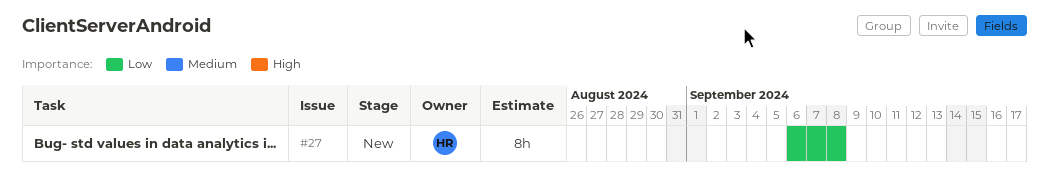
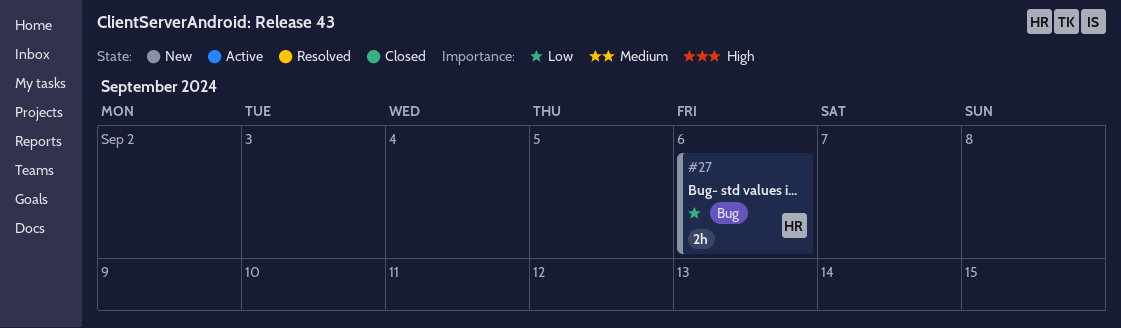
#27, estimate: 8h -> 2h
#27, due: Sep 8 -> Sep 6

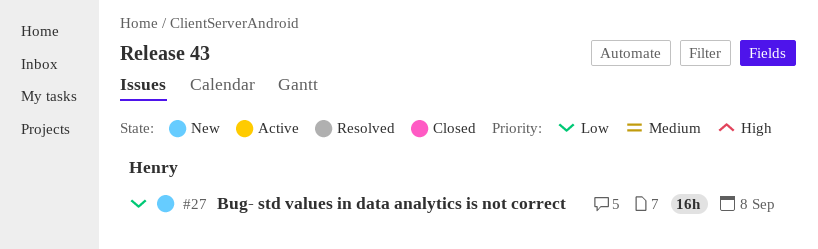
#27, estimate: 2h -> 16h
#27, due: Sep 6 -> Sep 8

